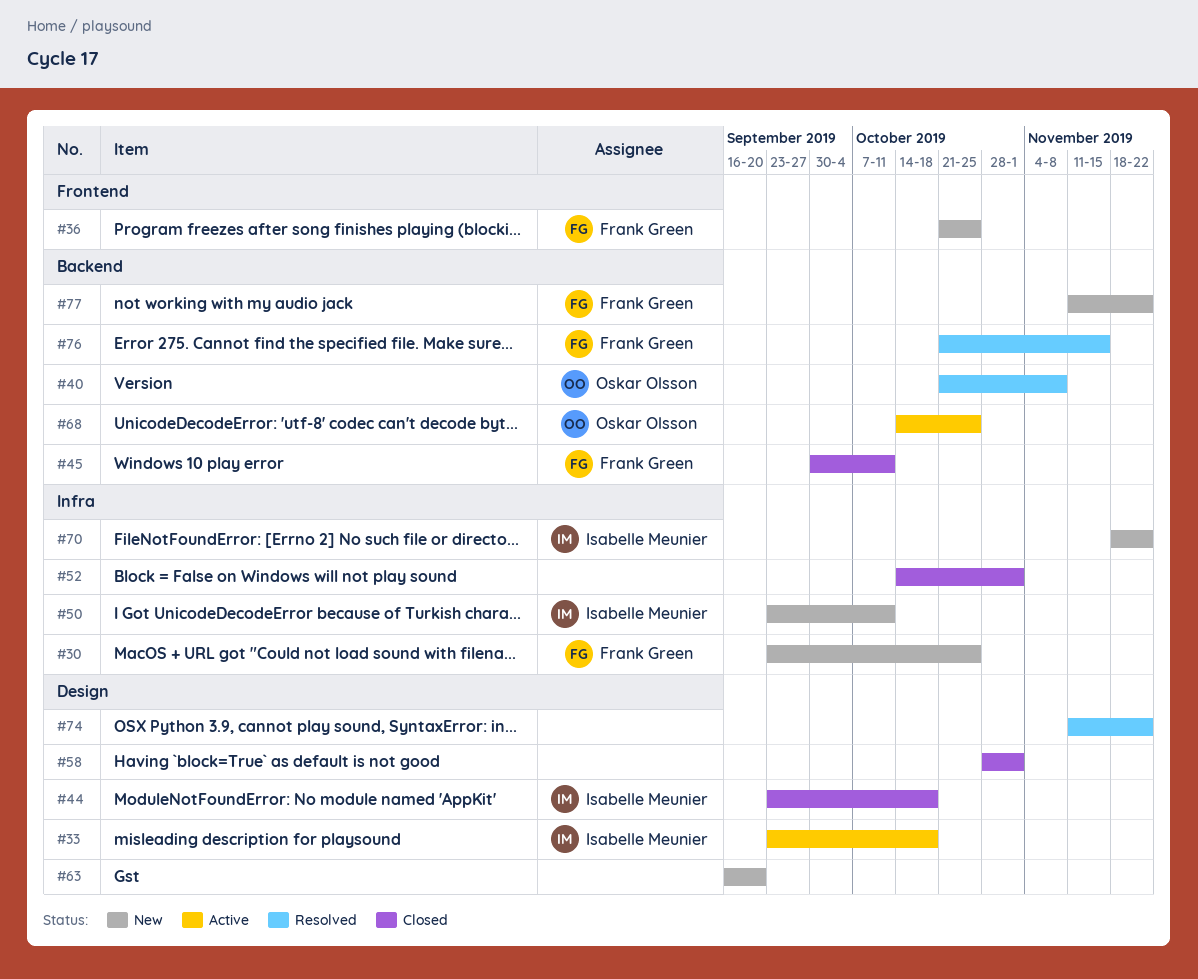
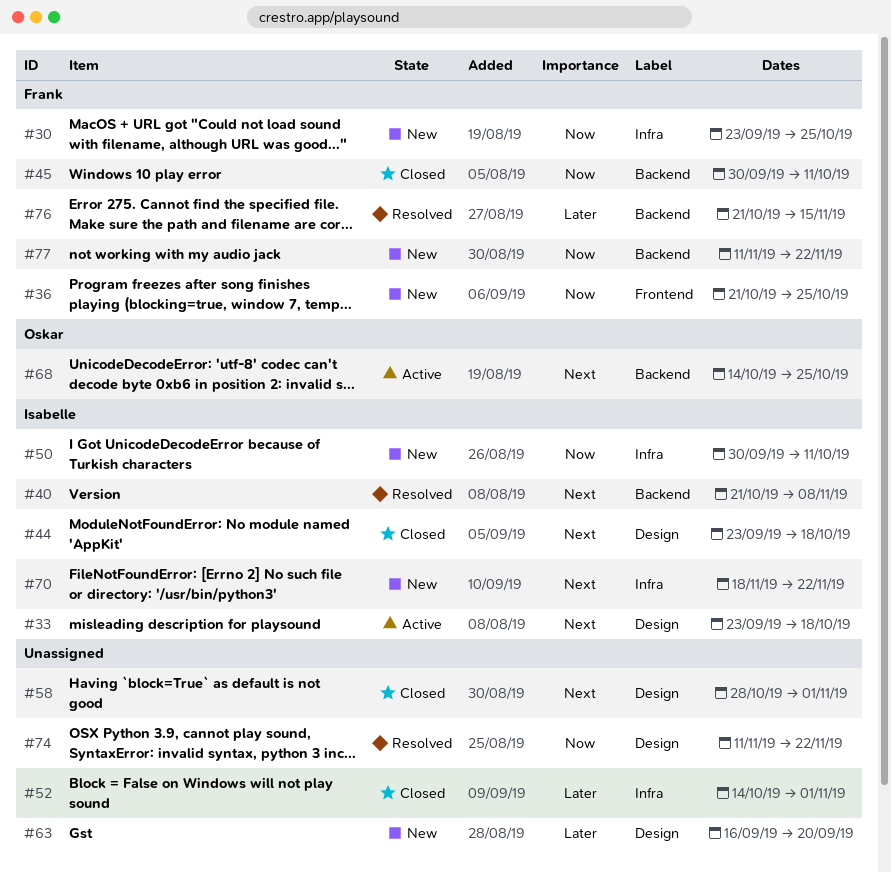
#40, owner: Oskar Olsson -> Isabelle Meunier
#50, start: Sep 23 -> Sep 30

